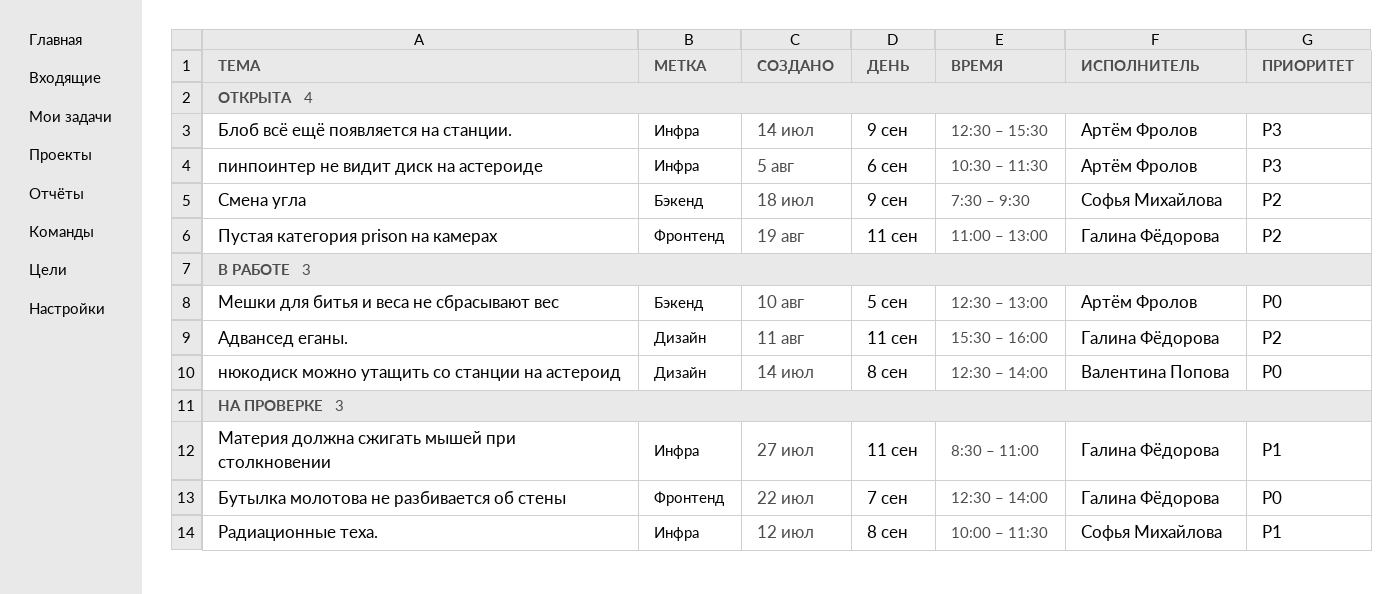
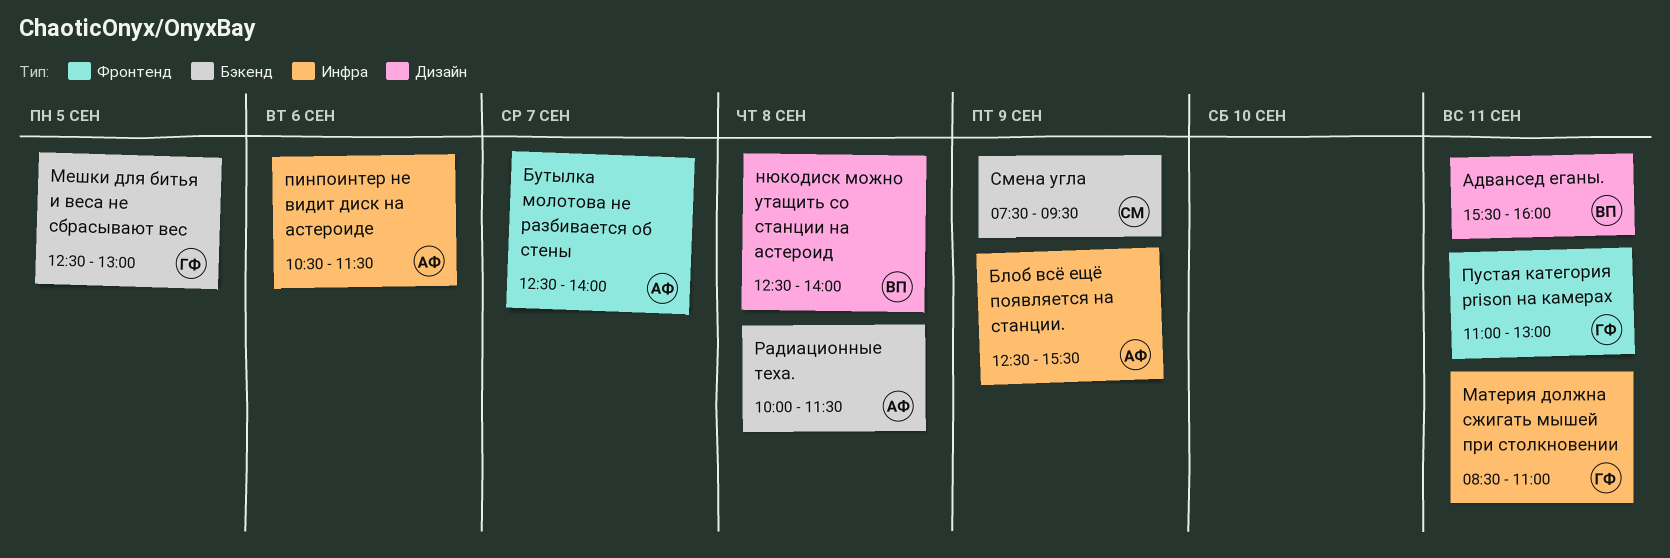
Адвансед еганы., owner: Галина Фёдорова -> Валентина Попова
Бутылка молотова не разбивается об стены, owner: Галина Фёдорова -> Артём Фролов
Мешки для битья и веса не сбрасывают вес, owner: Артём Фролов -> Галина Фёдорова
Радиационные теха., owner: Софья Михайлова -> Артём Фролов
Радиационные теха., label: Инфра -> Бэкенд

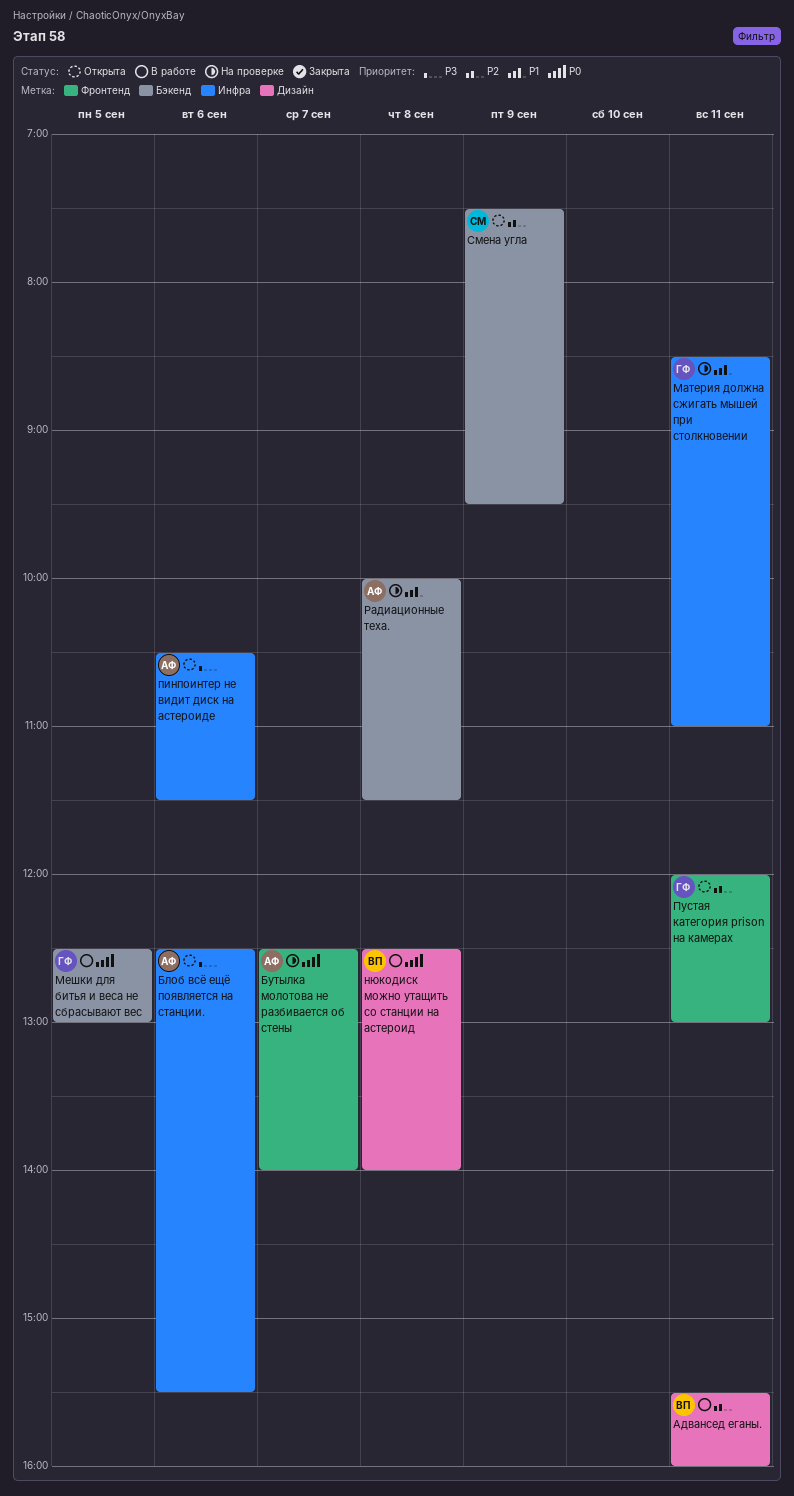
Блоб всё ещё появляется на станции., day: Sep 9 -> Sep 6
Пустая категория prison на камерах, begins: 11:00 -> 12:00

